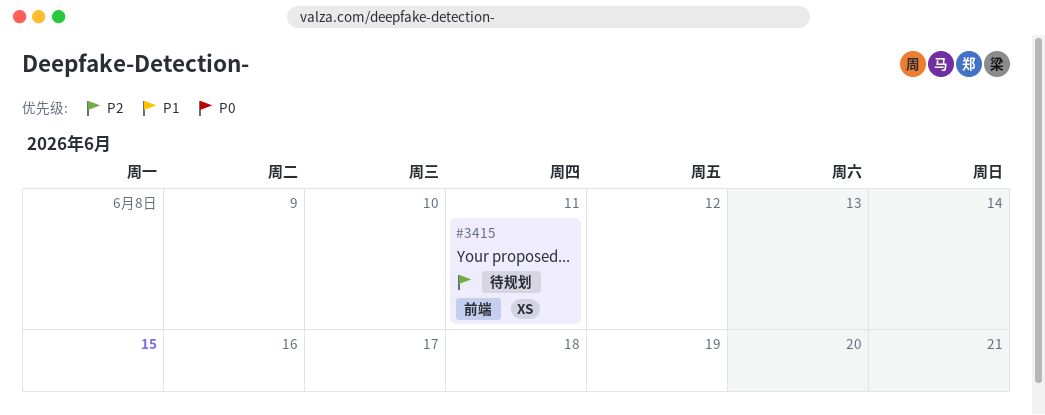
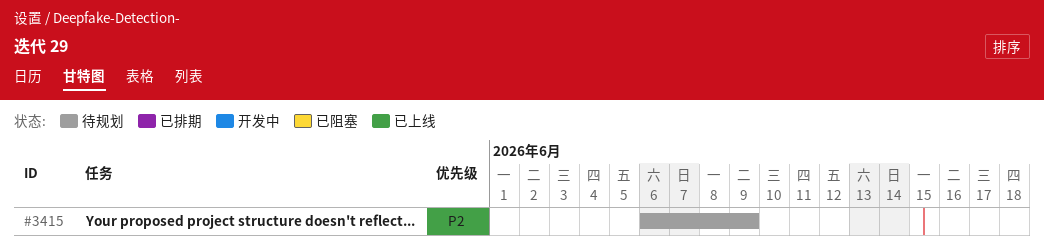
#3415, due: Jun 11 -> Jun 9

